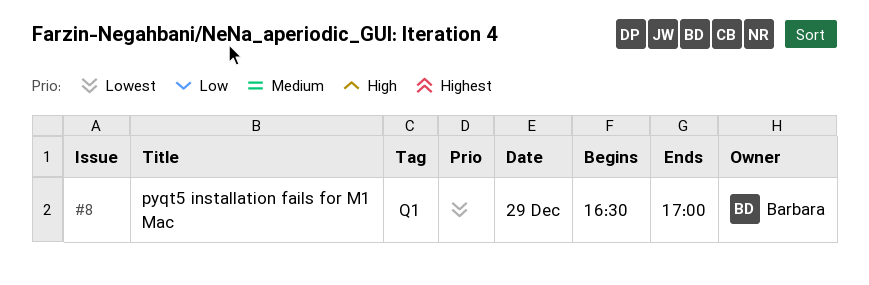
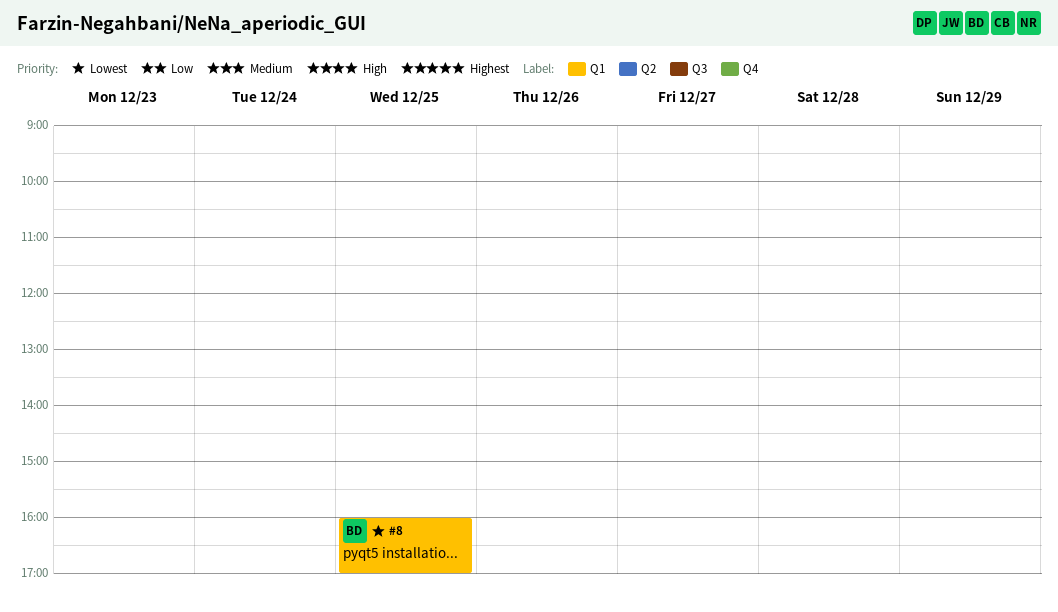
#8, day: Dec 29 -> Dec 25
#8, begins: 16:30 -> 16:00

